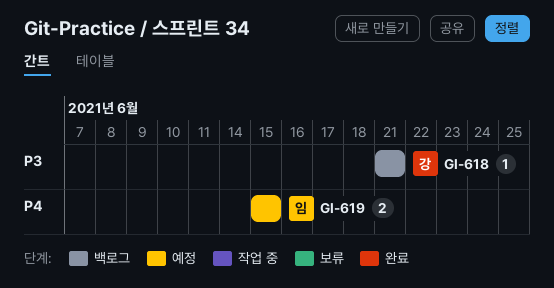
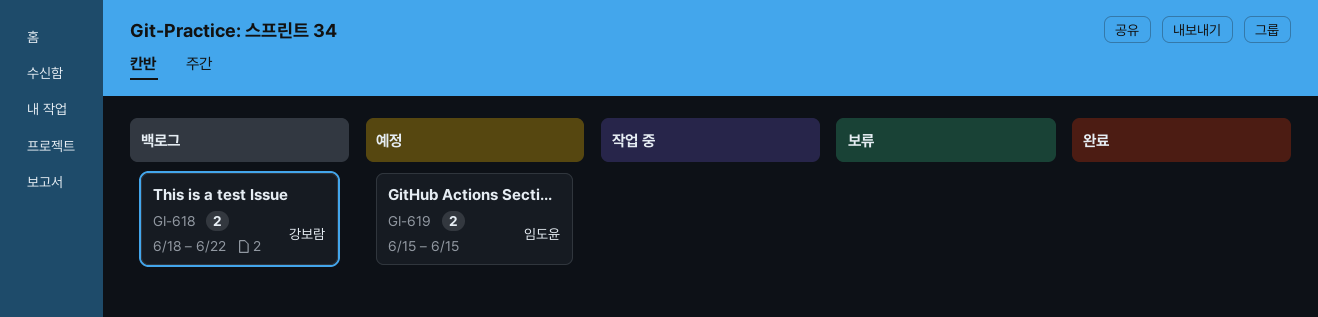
GI-618, estimate: 1 -> 2
GI-618, start: Jun 21 -> Jun 18
GI-618, due: Jun 21 -> Jun 22

